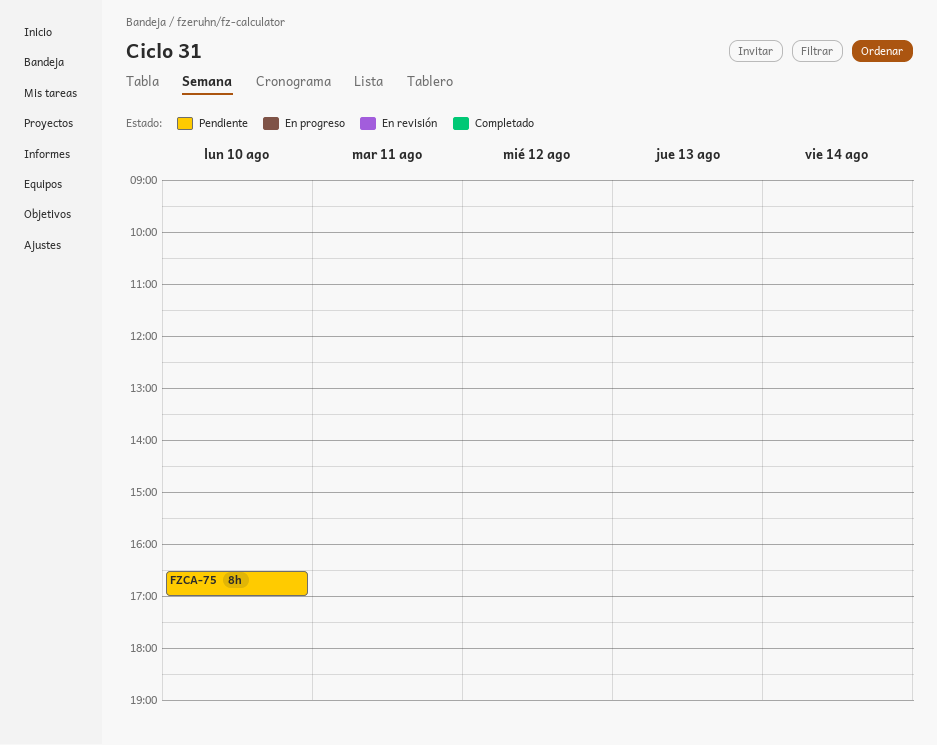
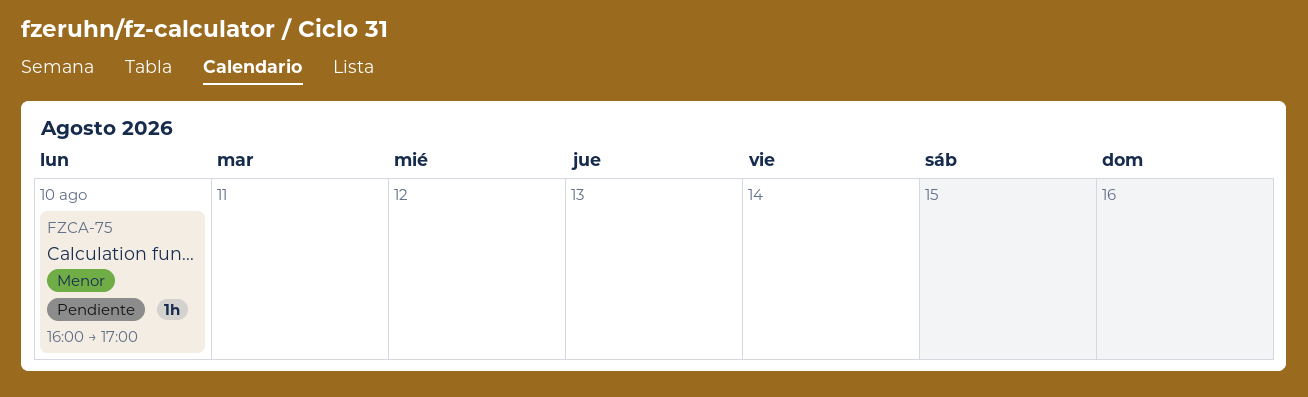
FZCA-75, estimate: 8h -> 1h
FZCA-75, begins: 16:30 -> 16:00

